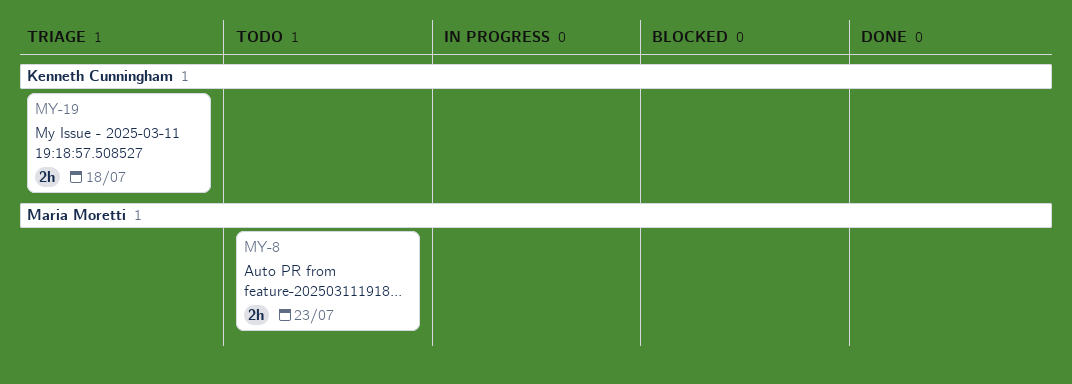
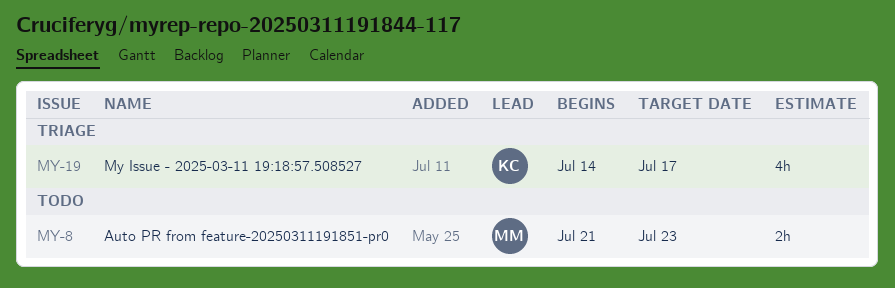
MY-19, estimate: 2h -> 4h
MY-19, due: Jul 18 -> Jul 17

